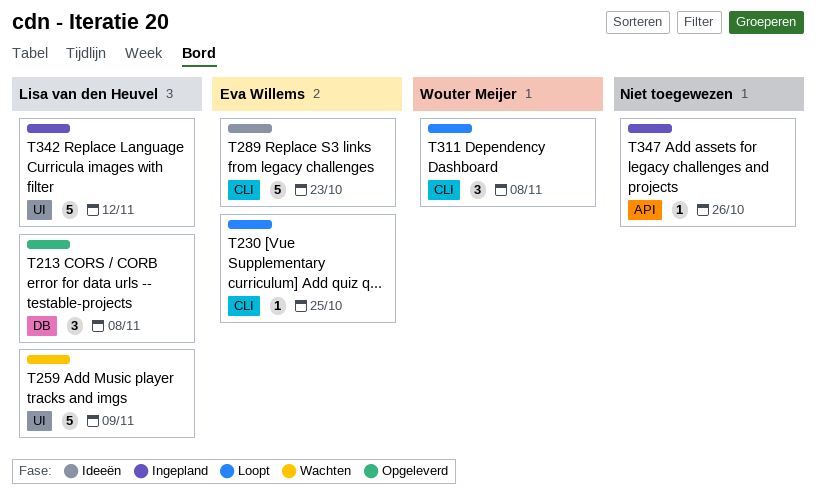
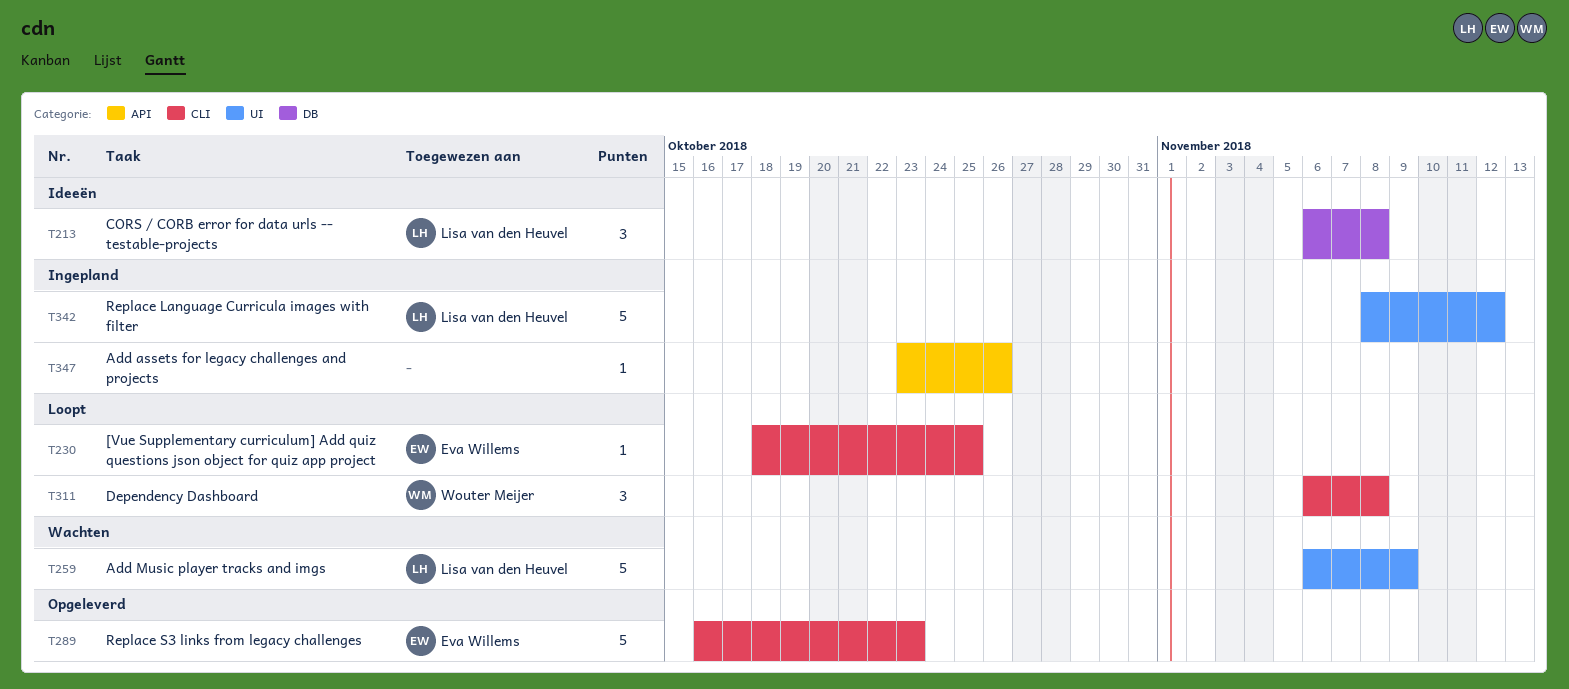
T213, status: Opgeleverd -> Ideeën
T289, status: Ideeën -> Opgeleverd

